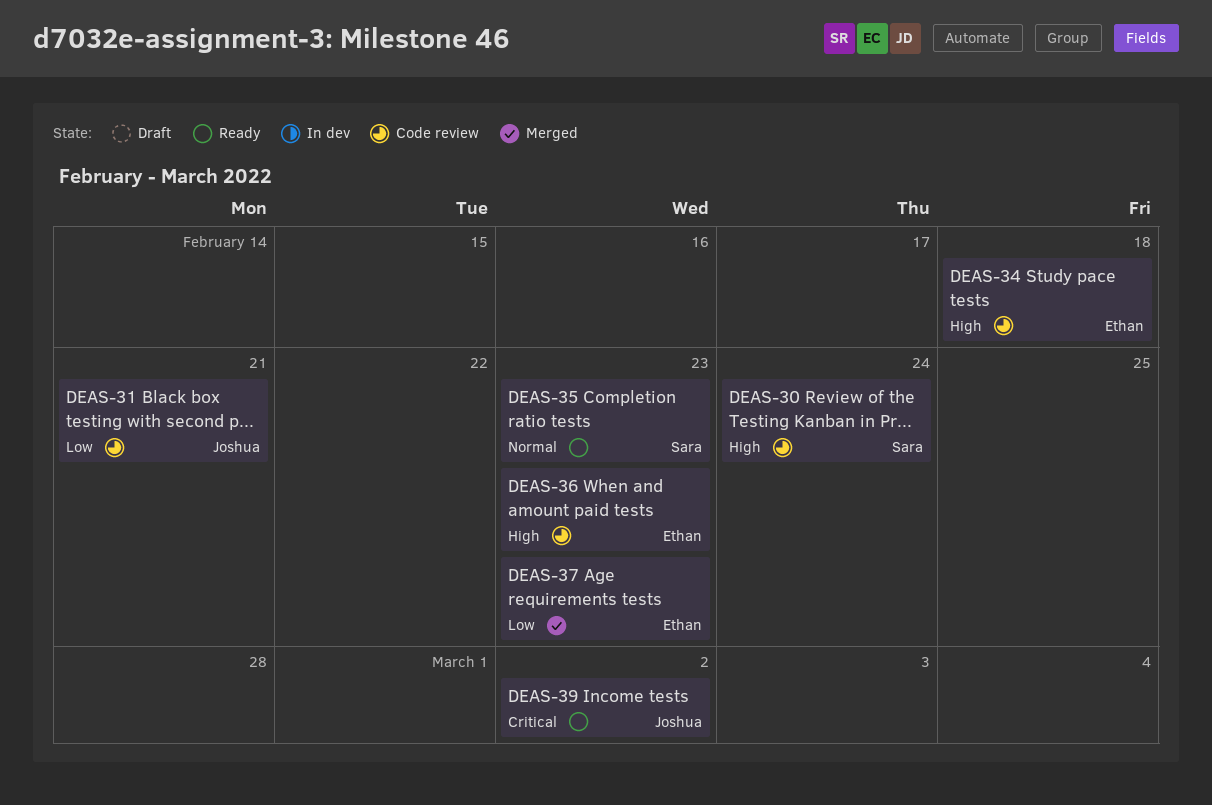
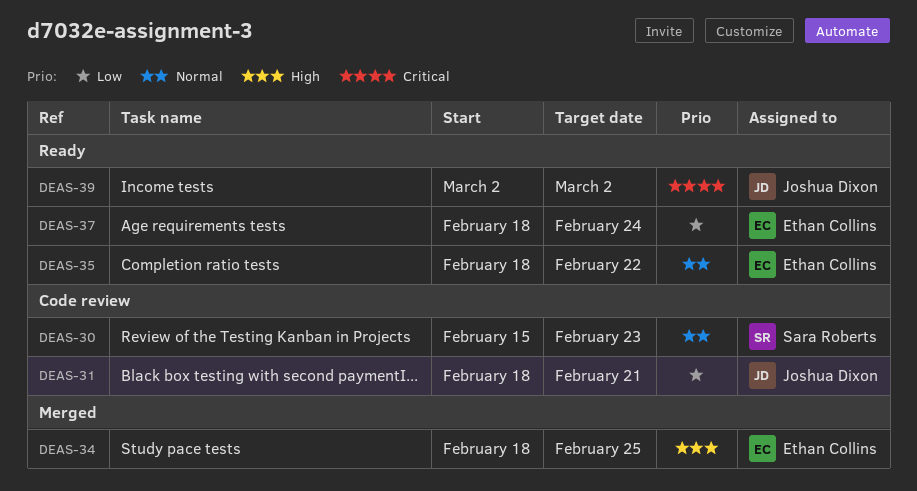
DEAS-30, priority: High -> Normal
DEAS-30, due: Feb 24 -> Feb 23
DEAS-34, status: Code review -> Merged
DEAS-34, due: Feb 18 -> Feb 25
DEAS-35, owner: Sara Roberts -> Ethan Collins
DEAS-35, due: Feb 23 -> Feb 22
DEAS-36: present -> none
DEAS-37, status: Merged -> Ready
DEAS-37, due: Feb 23 -> Feb 24

